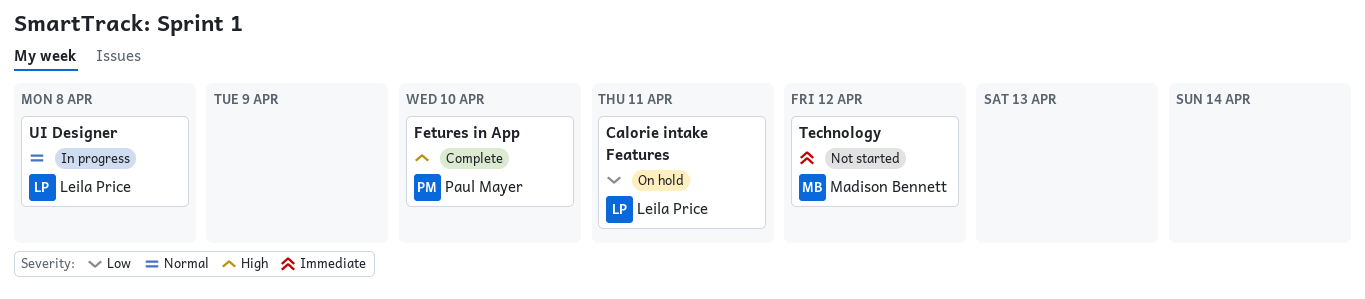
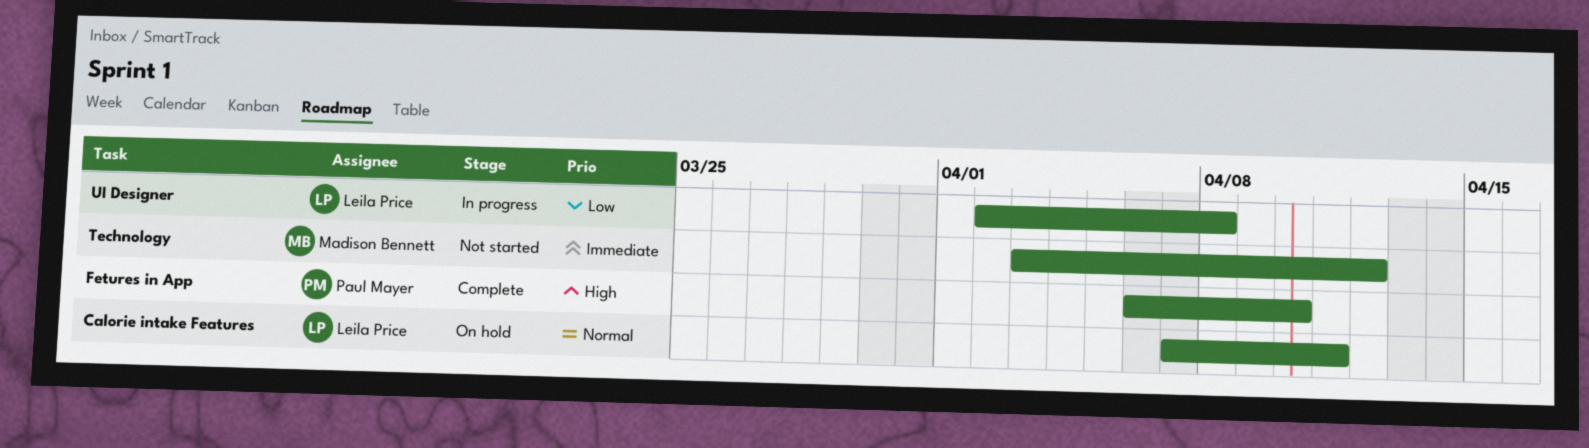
Calorie intake Features, priority: Low -> Normal
UI Designer, priority: Normal -> Low

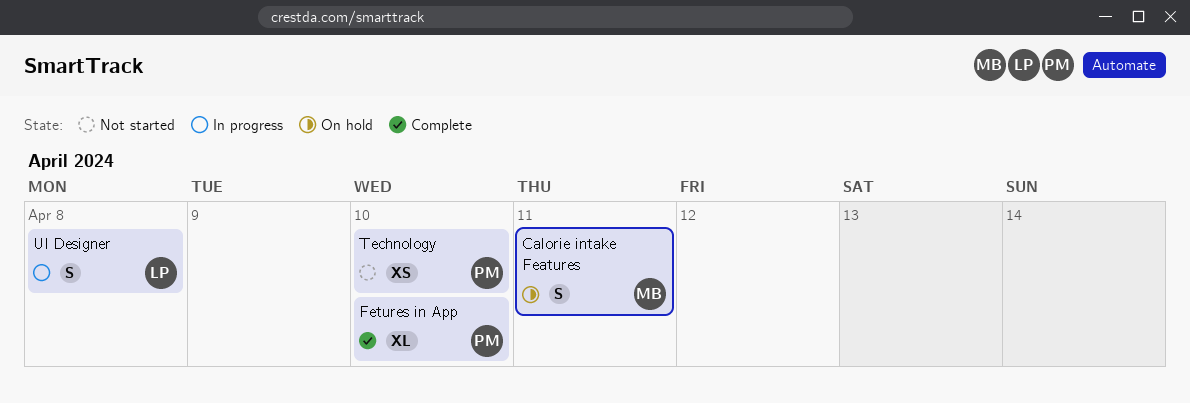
Calorie intake Features, owner: Leila Price -> Madison Bennett
Technology, owner: Madison Bennett -> Paul Mayer
Technology, due: Apr 12 -> Apr 10

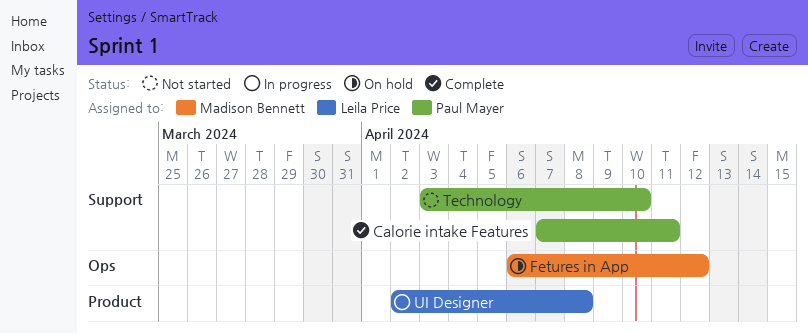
Calorie intake Features, status: On hold -> Complete
Calorie intake Features, owner: Madison Bennett -> Paul Mayer
Fetures in App, status: Complete -> On hold
Fetures in App, owner: Paul Mayer -> Madison Bennett
Fetures in App, due: Apr 10 -> Apr 12

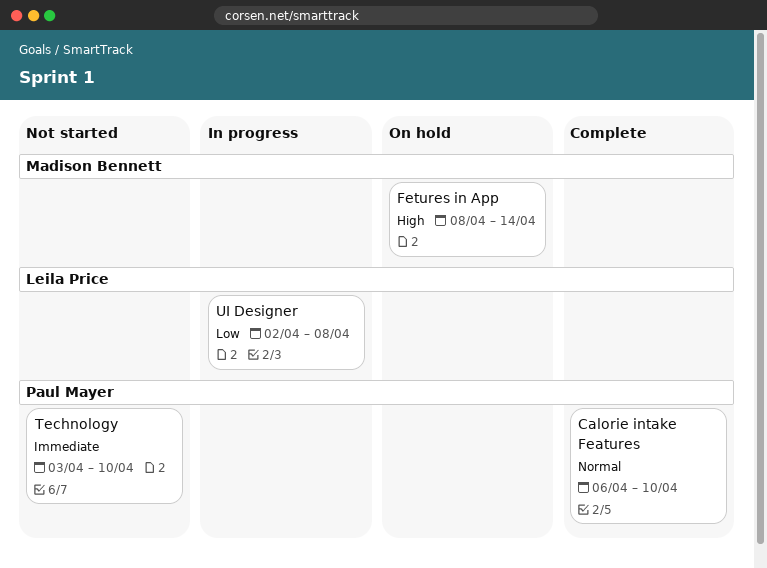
Calorie intake Features, start: Apr 7 -> Apr 6
Calorie intake Features, due: Apr 11 -> Apr 10
Fetures in App, start: Apr 6 -> Apr 8
Fetures in App, due: Apr 12 -> Apr 14

